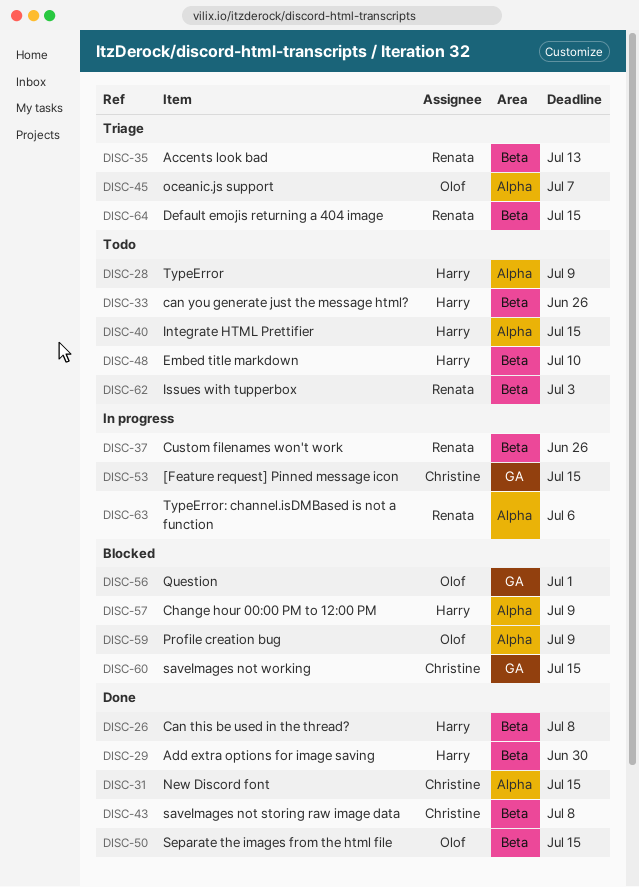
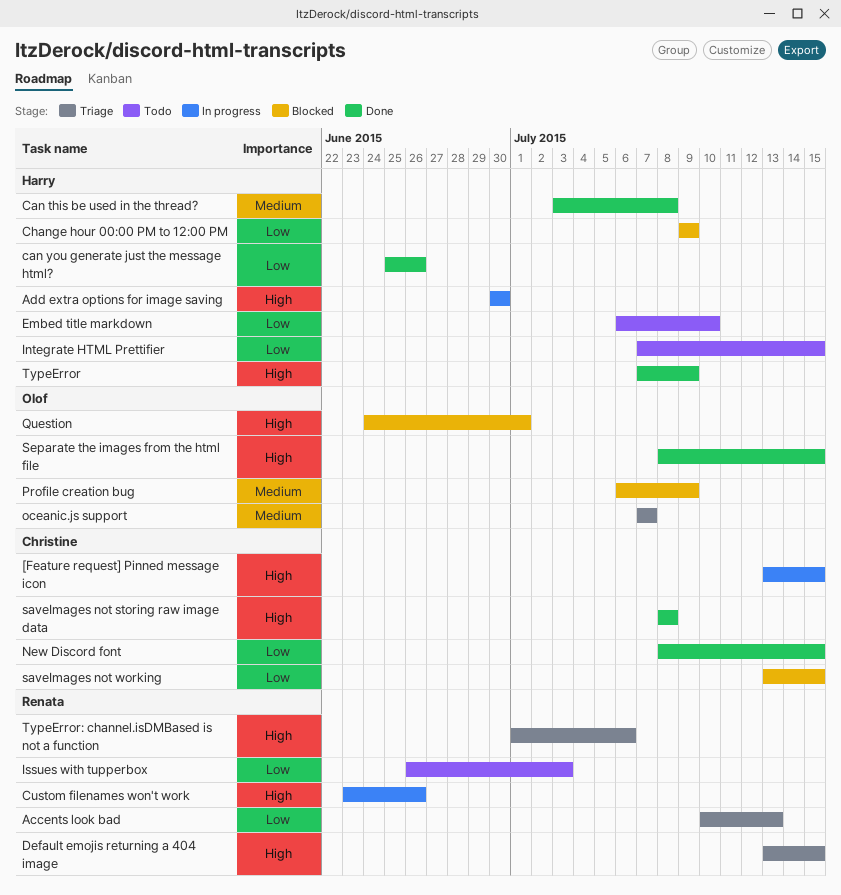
Add extra options for image saving, status: Done -> In progress
can you generate just the message html?, status: Todo -> Done
TypeError, status: Todo -> Done
TypeError: channel.isDMBased is not a function, status: In progress -> Triage

